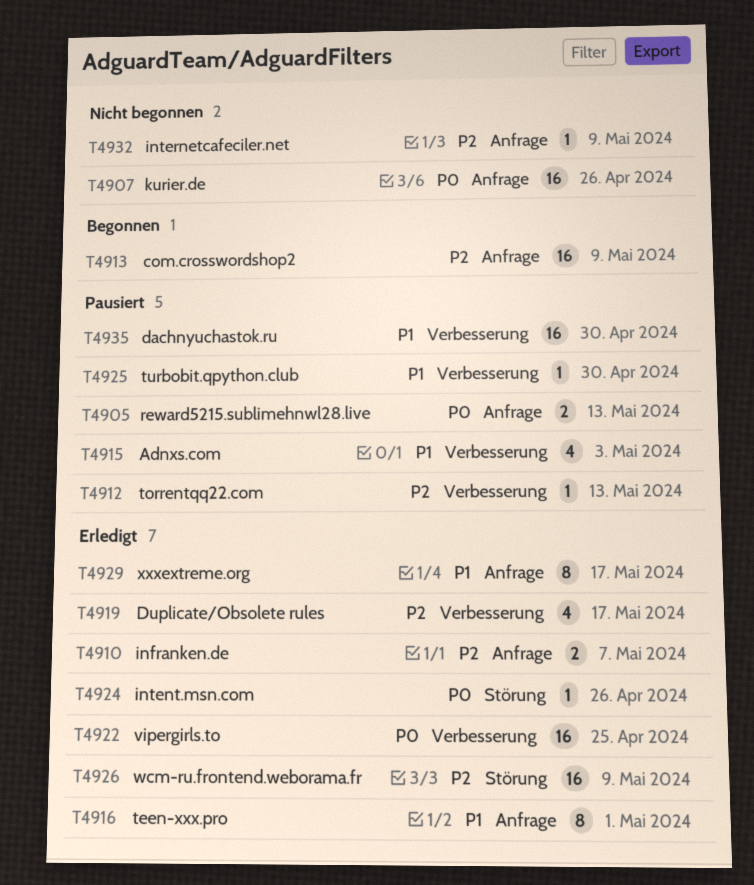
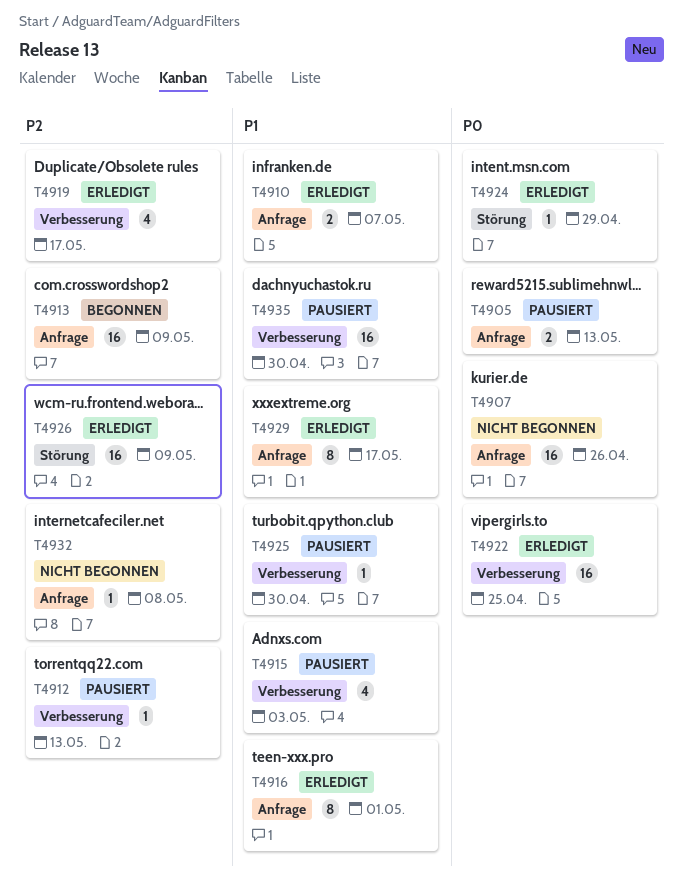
T4910, priority: P2 -> P1
T4924, due: Apr 26 -> Apr 29
T4932, due: May 9 -> May 8

